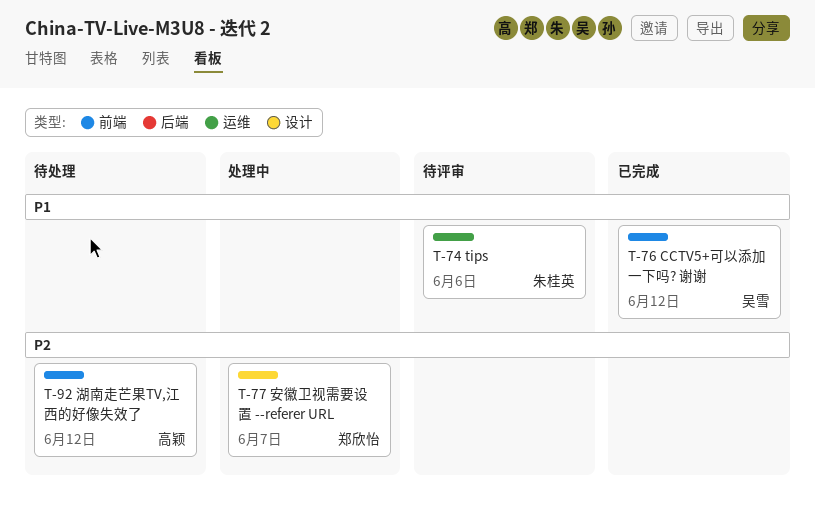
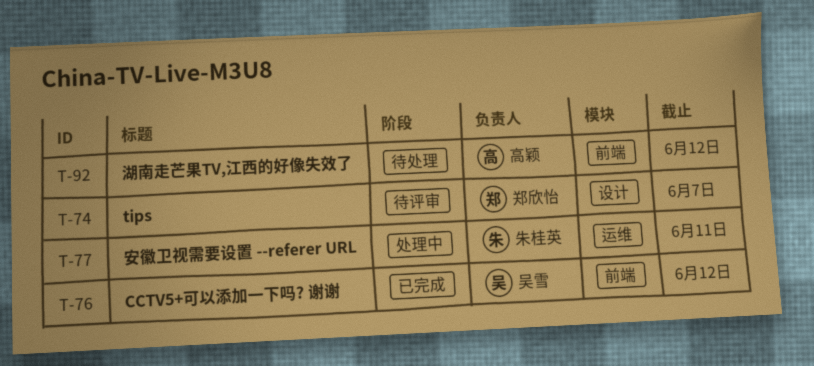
T-74, owner: 朱桂英 -> 郑欣怡
T-74, label: 运维 -> 设计
T-74, due: Jun 6 -> Jun 7
T-77, owner: 郑欣怡 -> 朱桂英
T-77, label: 设计 -> 运维
T-77, due: Jun 7 -> Jun 11

